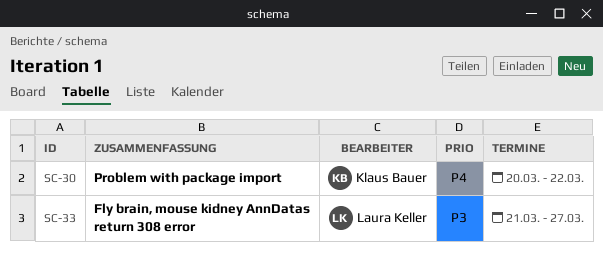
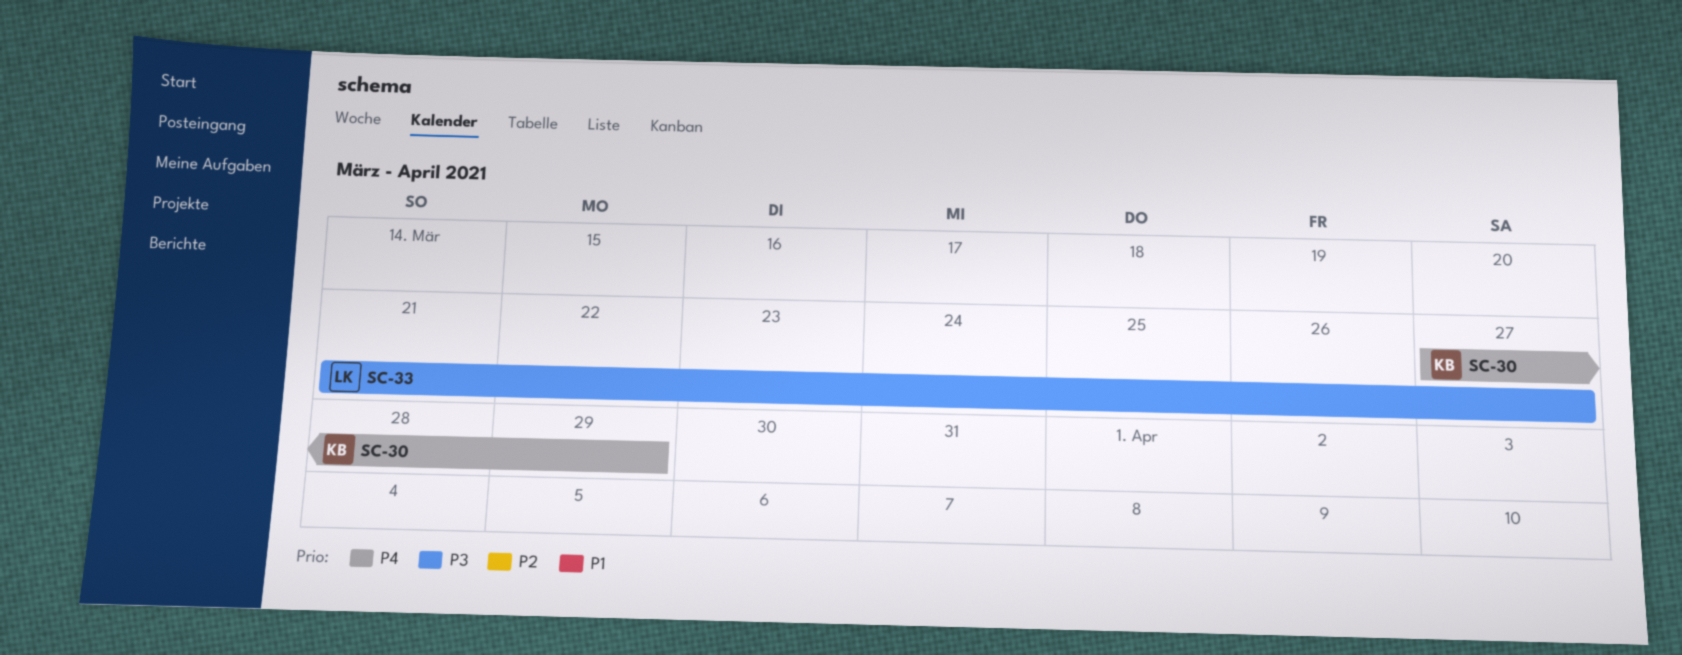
SC-30, start: Mar 20 -> Mar 27
SC-30, due: Mar 22 -> Mar 29

